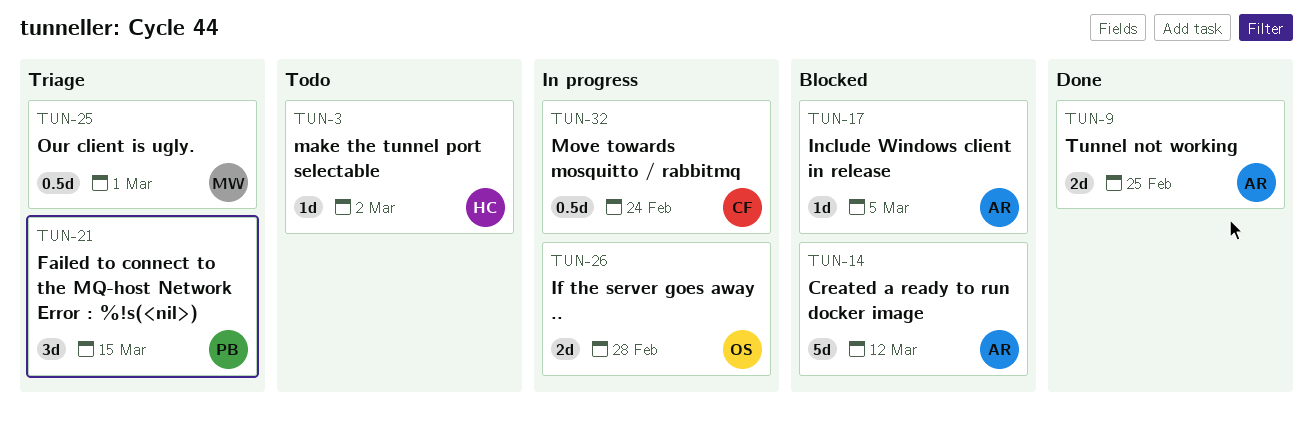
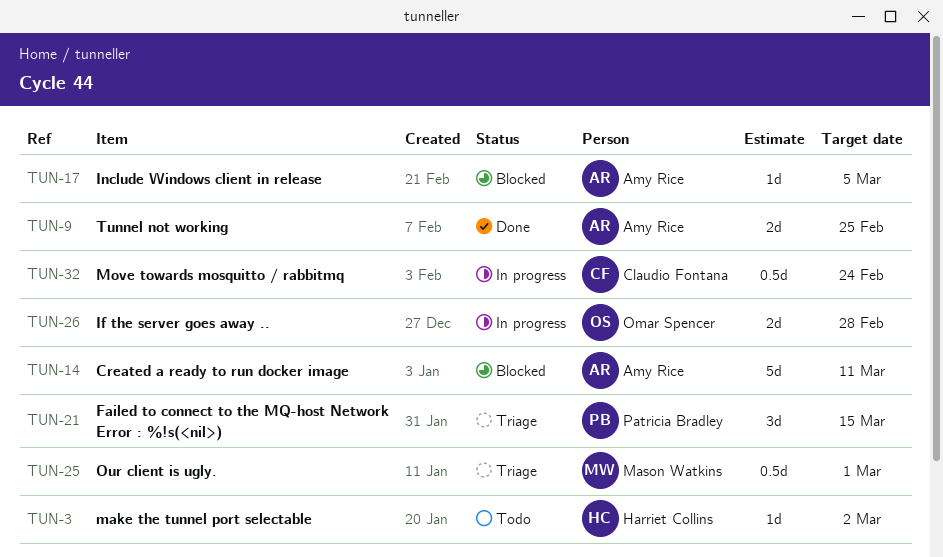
TUN-14, due: Mar 12 -> Mar 11

